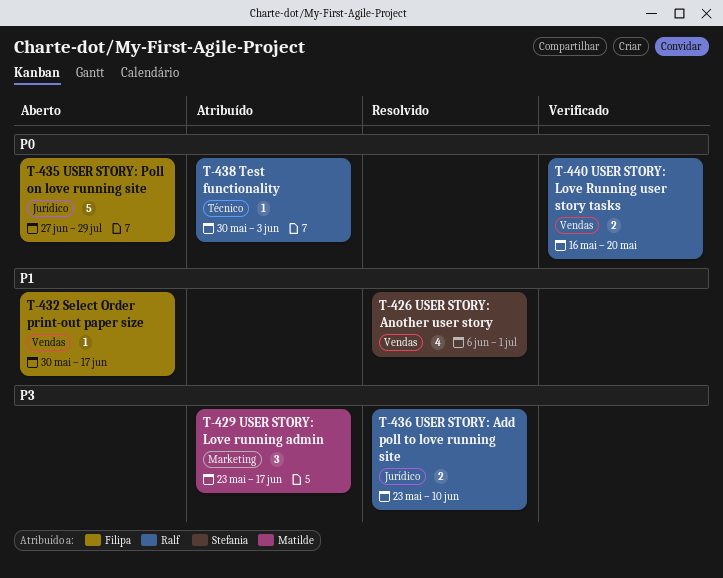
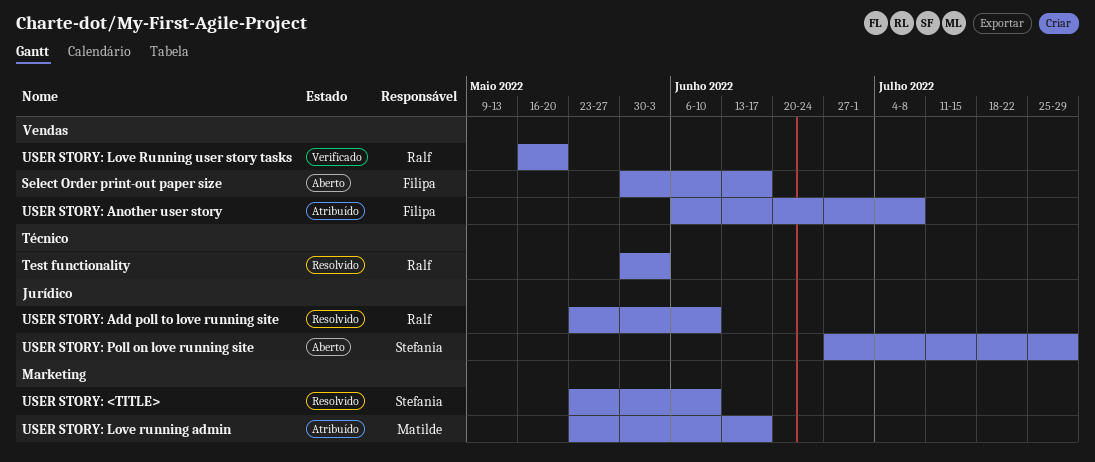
Test functionality, status: Atribuído -> Resolvido
USER STORY: <TITLE>: none -> present
USER STORY: Another user story, status: Resolvido -> Atribuído
USER STORY: Another user story, owner: Stefania -> Filipa
USER STORY: Another user story, due: Jul 1 -> Jul 8
USER STORY: Poll on love running site, owner: Filipa -> Stefania

